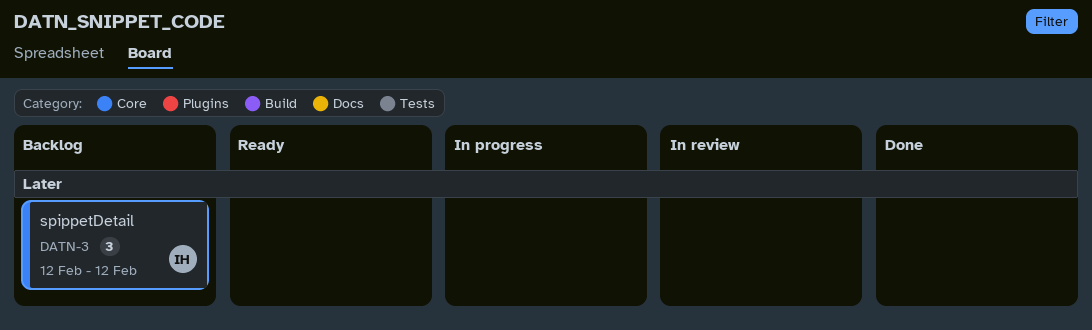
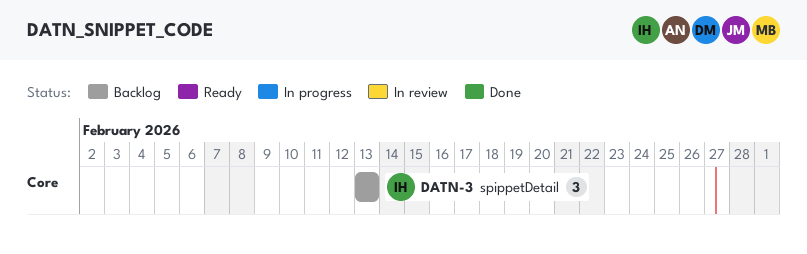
DATN-3, start: Feb 12 -> Feb 13
DATN-3, due: Feb 12 -> Feb 13

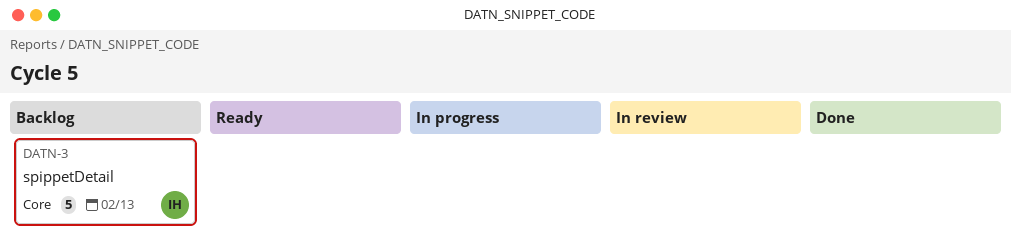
DATN-3, estimate: 3 -> 5

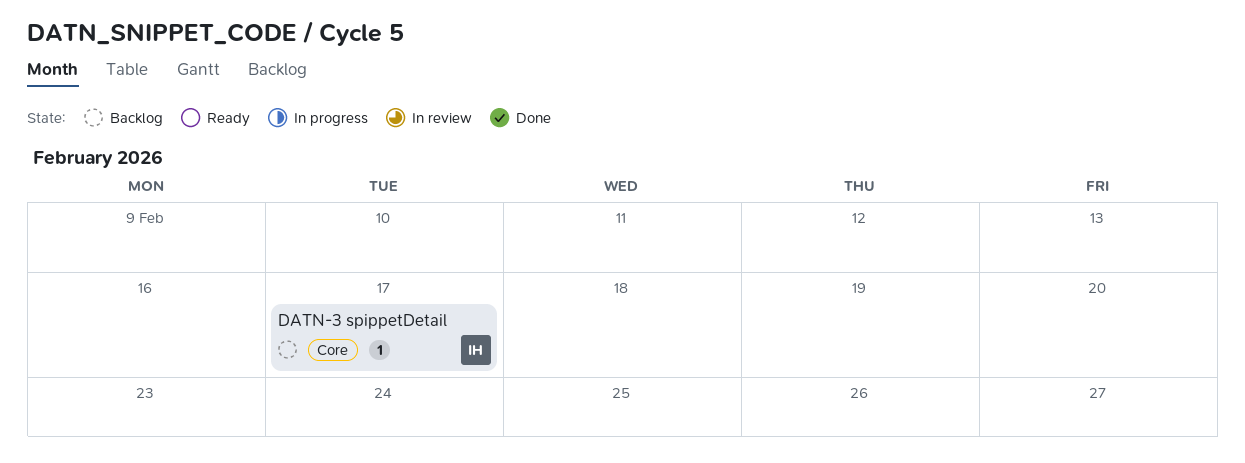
DATN-3, estimate: 5 -> 1
DATN-3, due: Feb 13 -> Feb 17

